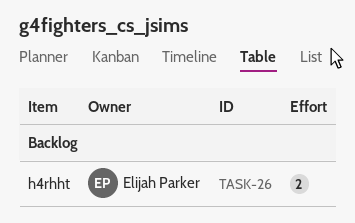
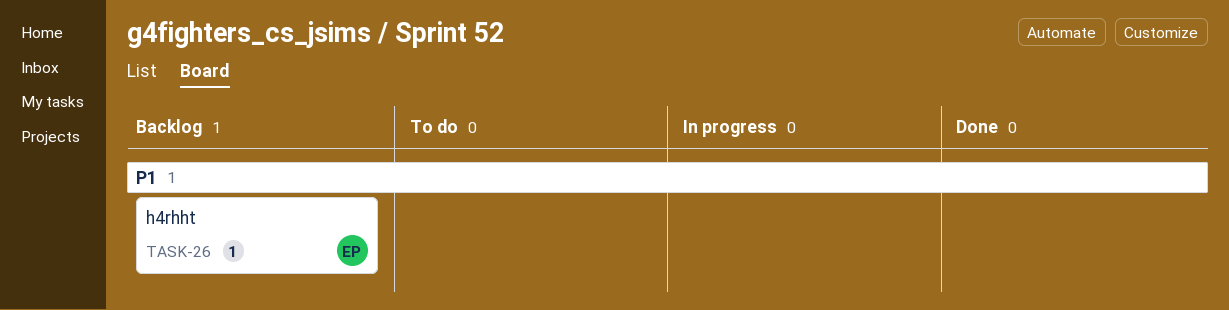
TASK-26, estimate: 2 -> 1

